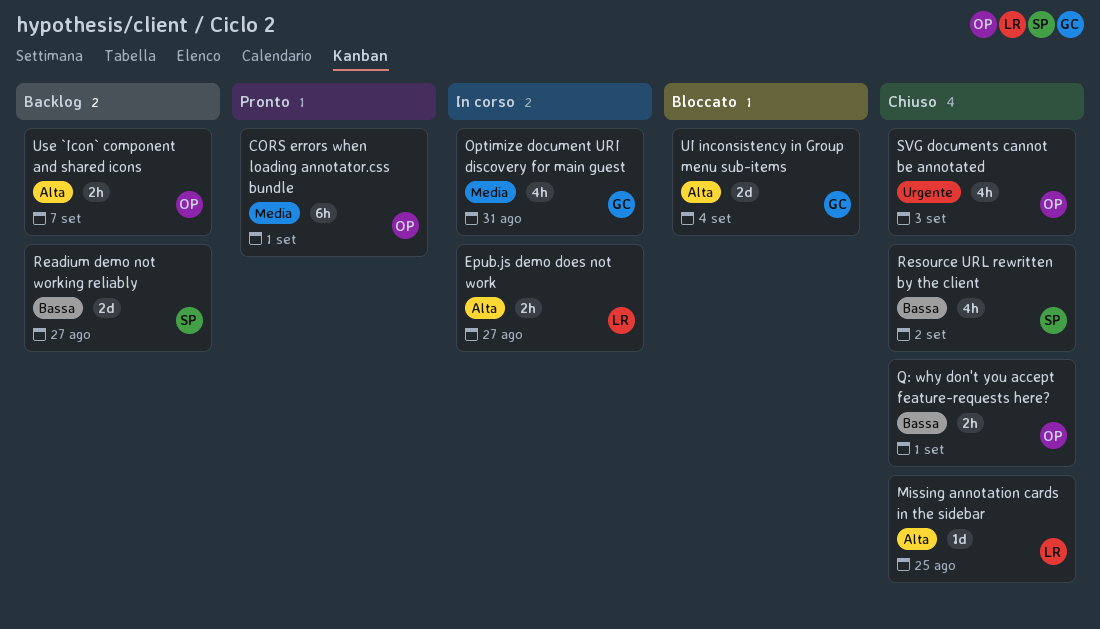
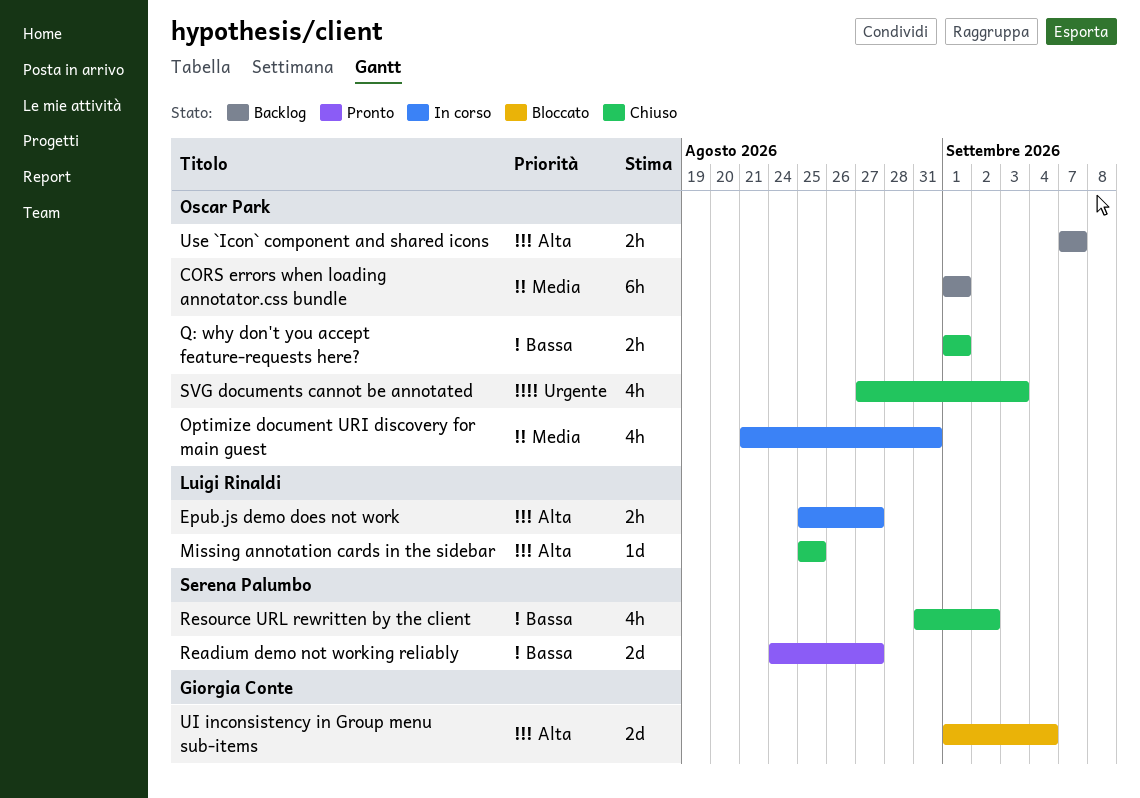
CORS errors when loading annotator.css bundle, status: Pronto -> Backlog
Optimize document URI discovery for main guest, owner: Giorgia Conte -> Oscar Park
Readium demo not working reliably, status: Backlog -> Pronto

